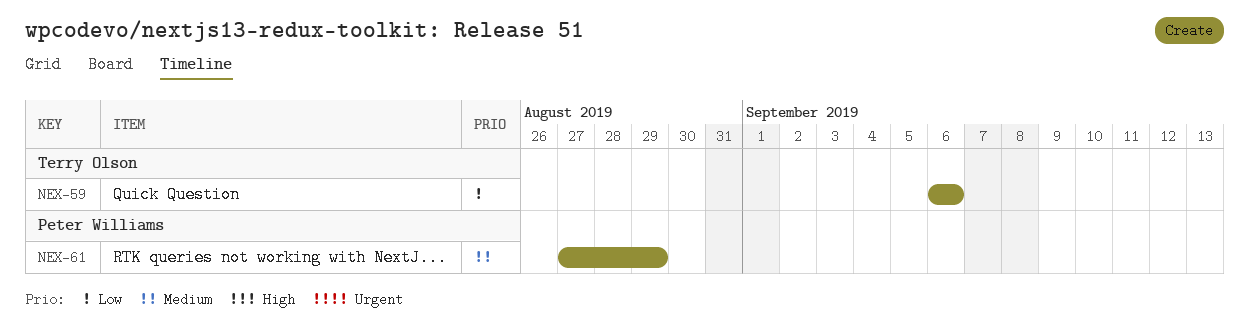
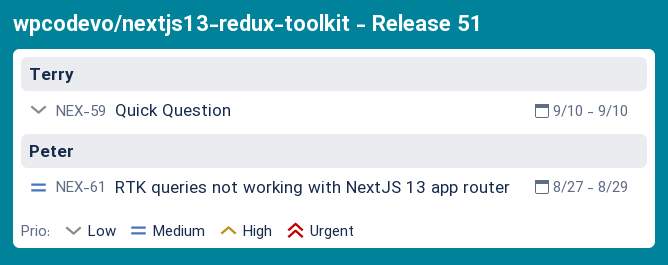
NEX-59, start: Sep 6 -> Sep 10
NEX-59, due: Sep 6 -> Sep 10

